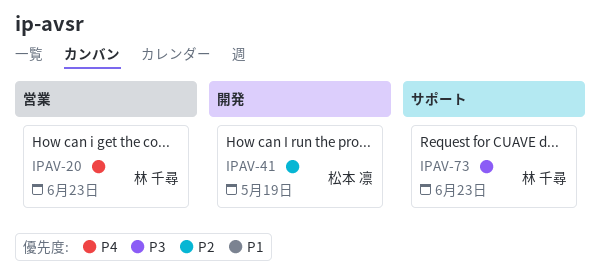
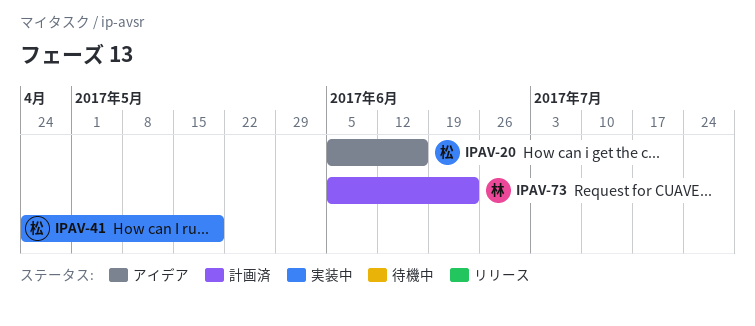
IPAV-20, owner: 林 千尋 -> 松本 凛
IPAV-20, due: Jun 23 -> Jun 16

